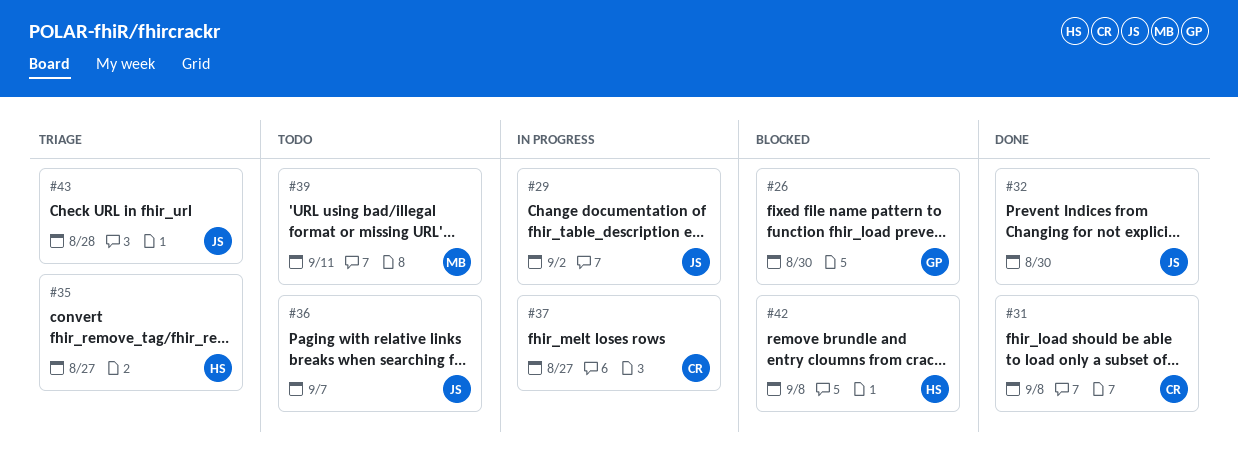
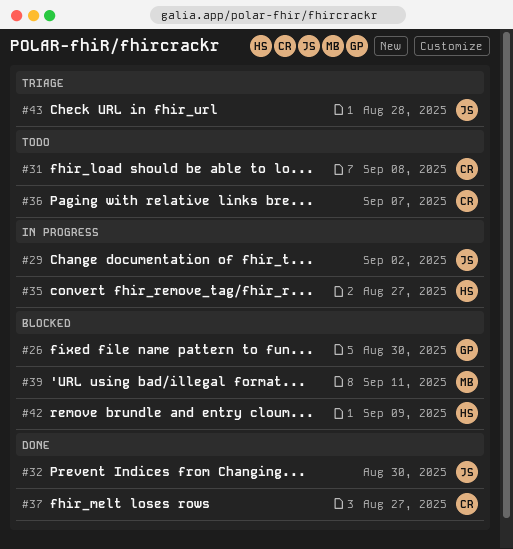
#31, status: Done -> Todo
#35, status: Triage -> In progress
#36, owner: JS -> CR
#37, status: In progress -> Done
#39, status: Todo -> Blocked
#42, due: Sep 8 -> Sep 9

